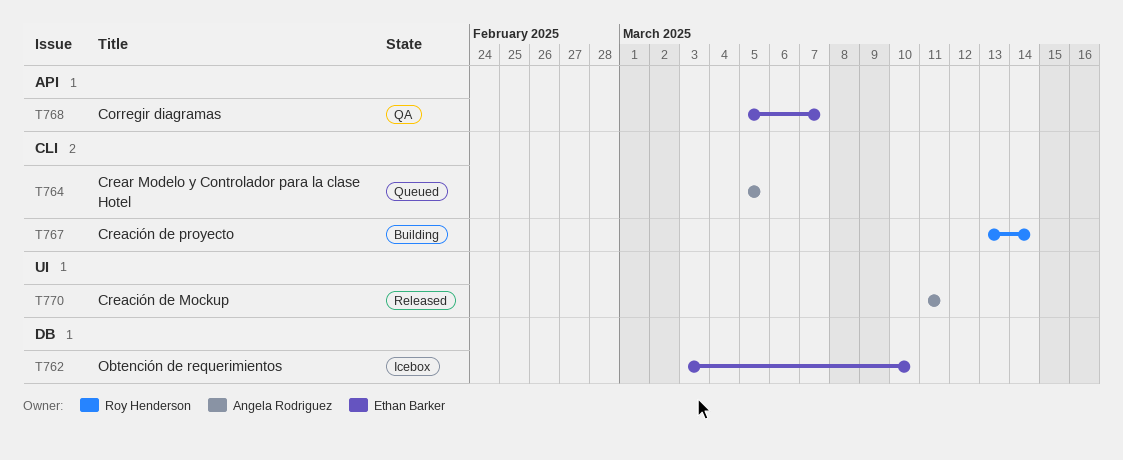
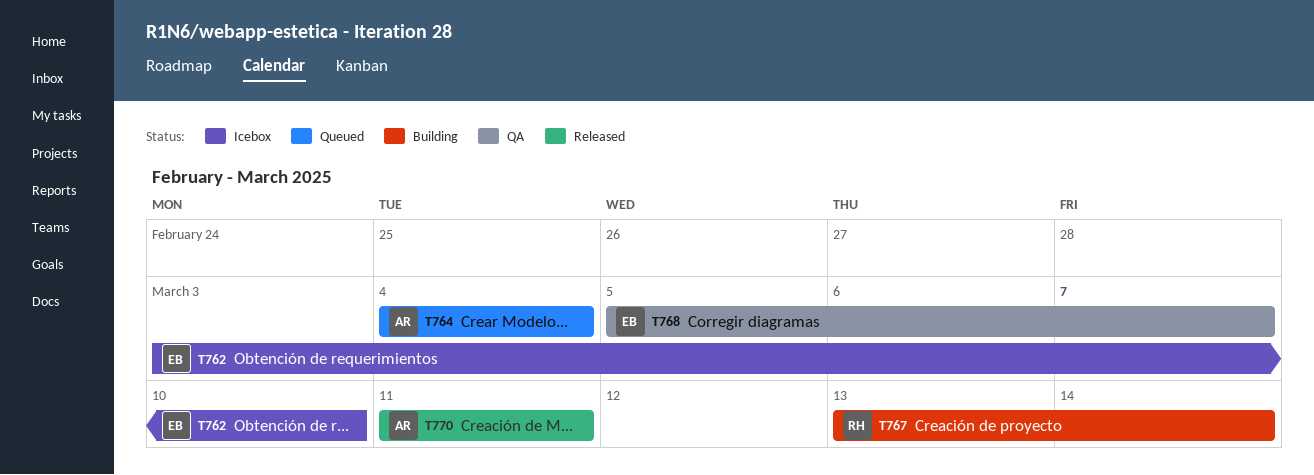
T764, start: Mar 5 -> Mar 4
T764, due: Mar 5 -> Mar 4

